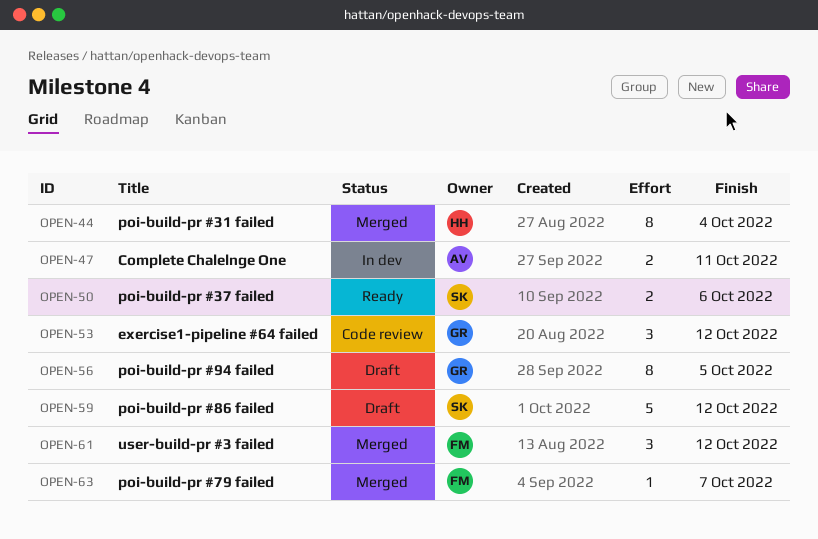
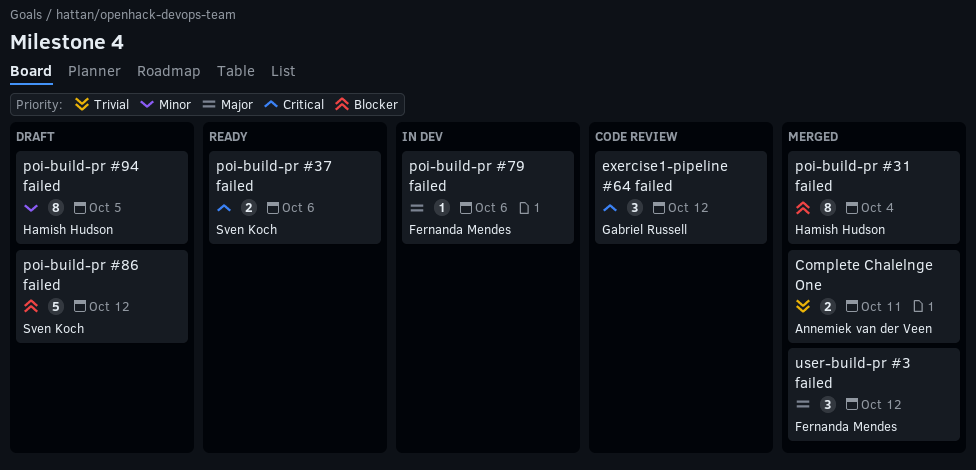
Complete Chalelnge One, status: In dev -> Merged
poi-build-pr #79 failed, status: Merged -> In dev
poi-build-pr #79 failed, due: Oct 7 -> Oct 6
poi-build-pr #94 failed, owner: Gabriel Russell -> Hamish Hudson

